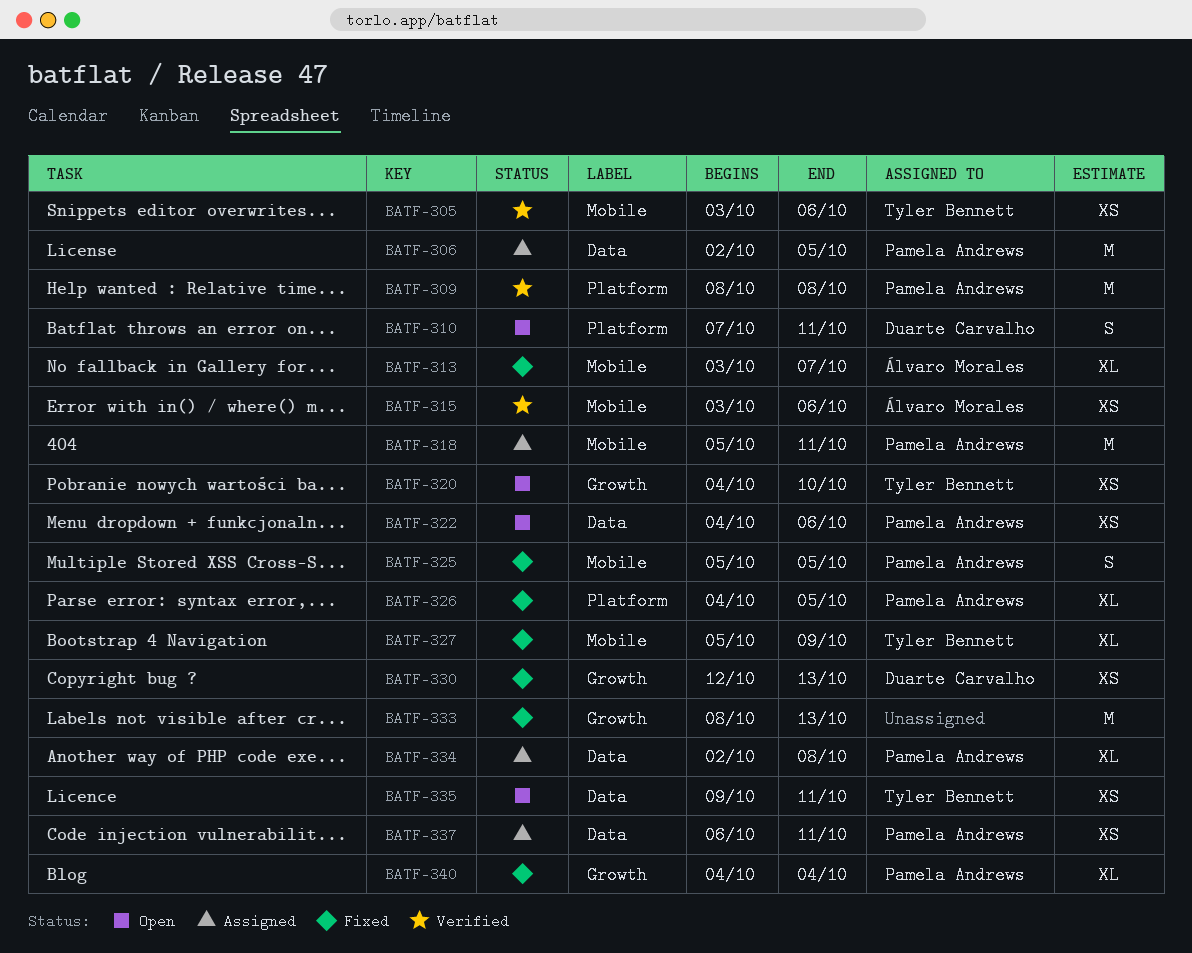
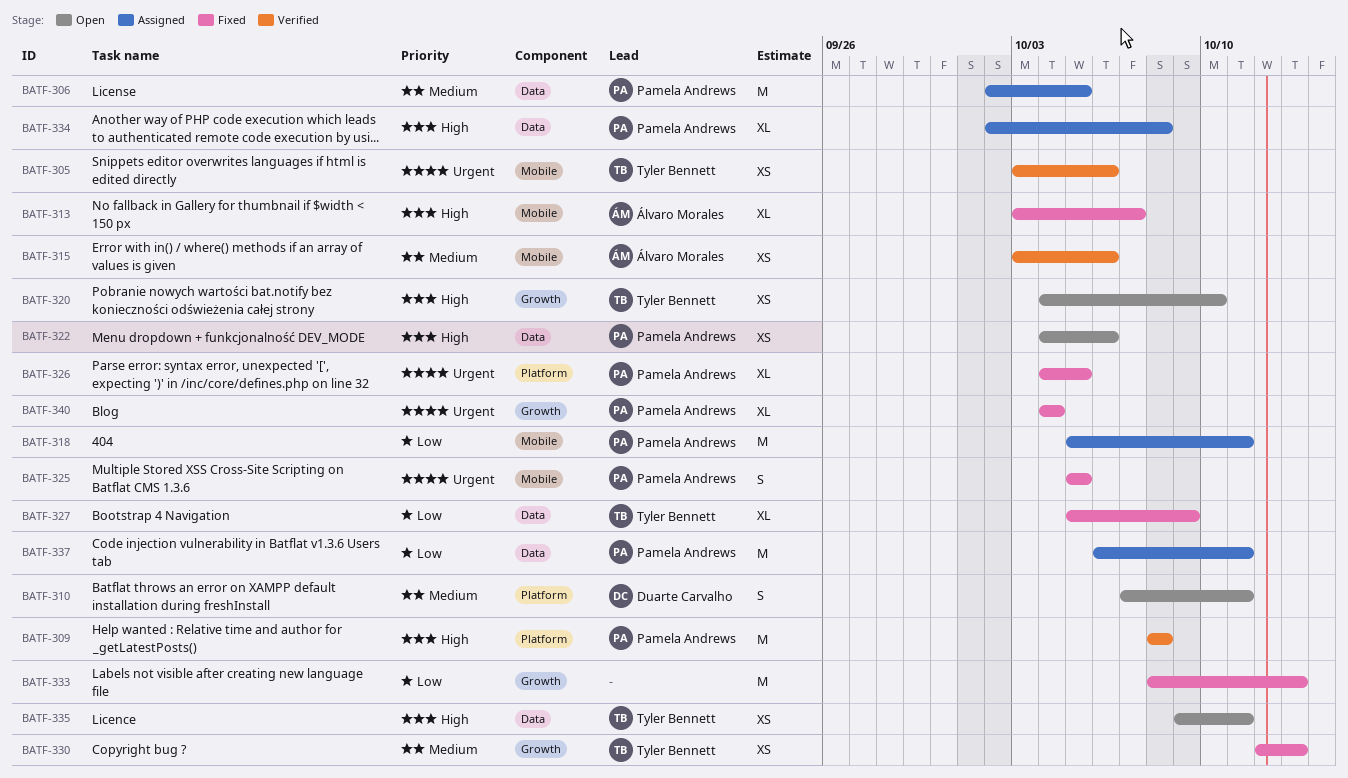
BATF-327, label: Mobile -> Data
BATF-330, owner: Duarte Carvalho -> Tyler Bennett
BATF-337, estimate: XS -> M

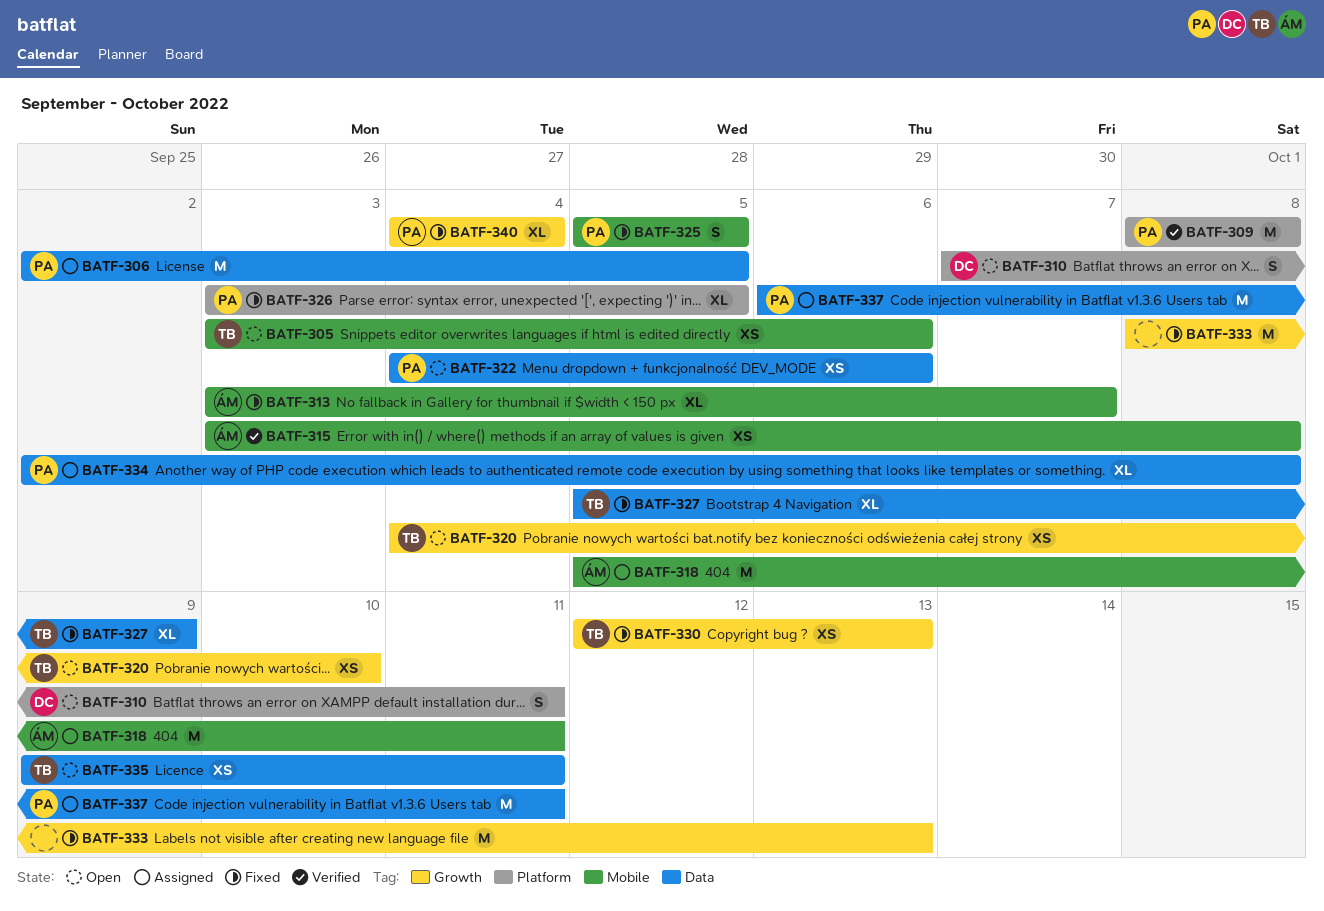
BATF-305, status: Verified -> Open
BATF-315, due: Oct 6 -> Oct 8
BATF-318, owner: Pamela Andrews -> Álvaro Morales
BATF-326, start: Oct 4 -> Oct 3

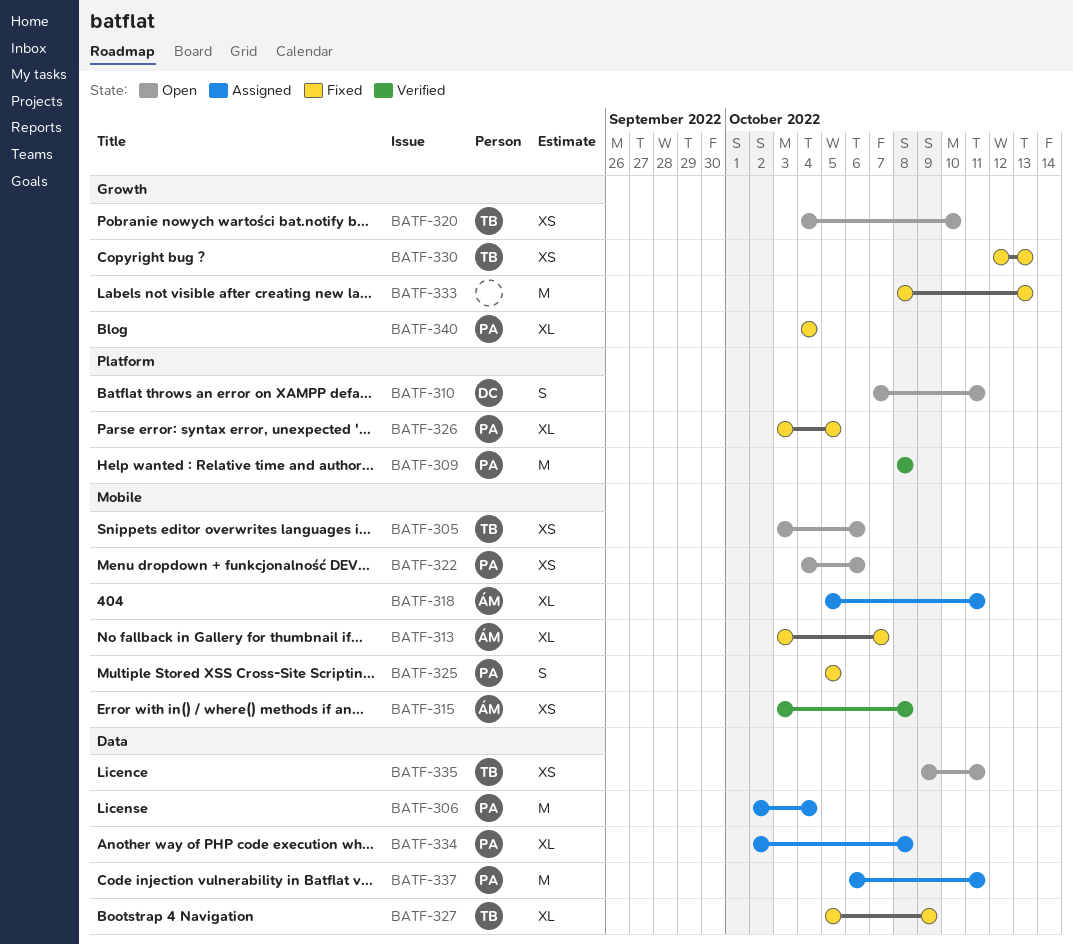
BATF-306, due: Oct 5 -> Oct 4
BATF-318, estimate: M -> XL
BATF-322, label: Data -> Mobile

